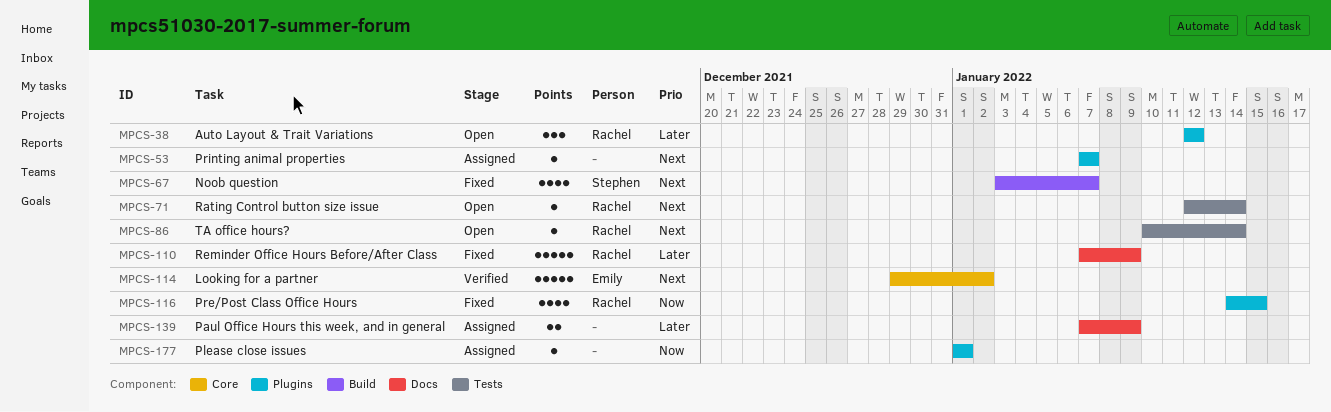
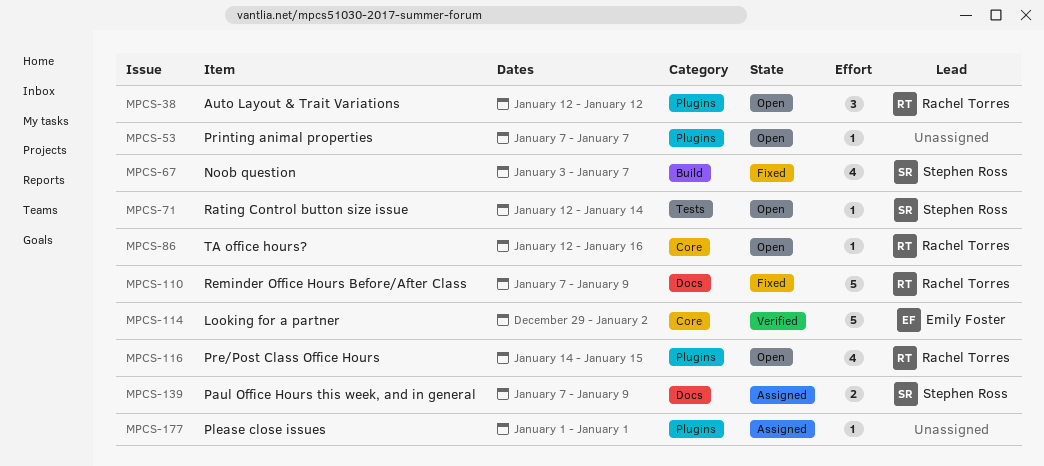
MPCS-53, status: Assigned -> Open
MPCS-71, owner: Rachel Torres -> Stephen Ross
MPCS-86, label: Tests -> Core
MPCS-86, start: Jan 10 -> Jan 12
MPCS-86, due: Jan 14 -> Jan 16
MPCS-116, status: Fixed -> Open
MPCS-139, owner: none -> Stephen Ross

